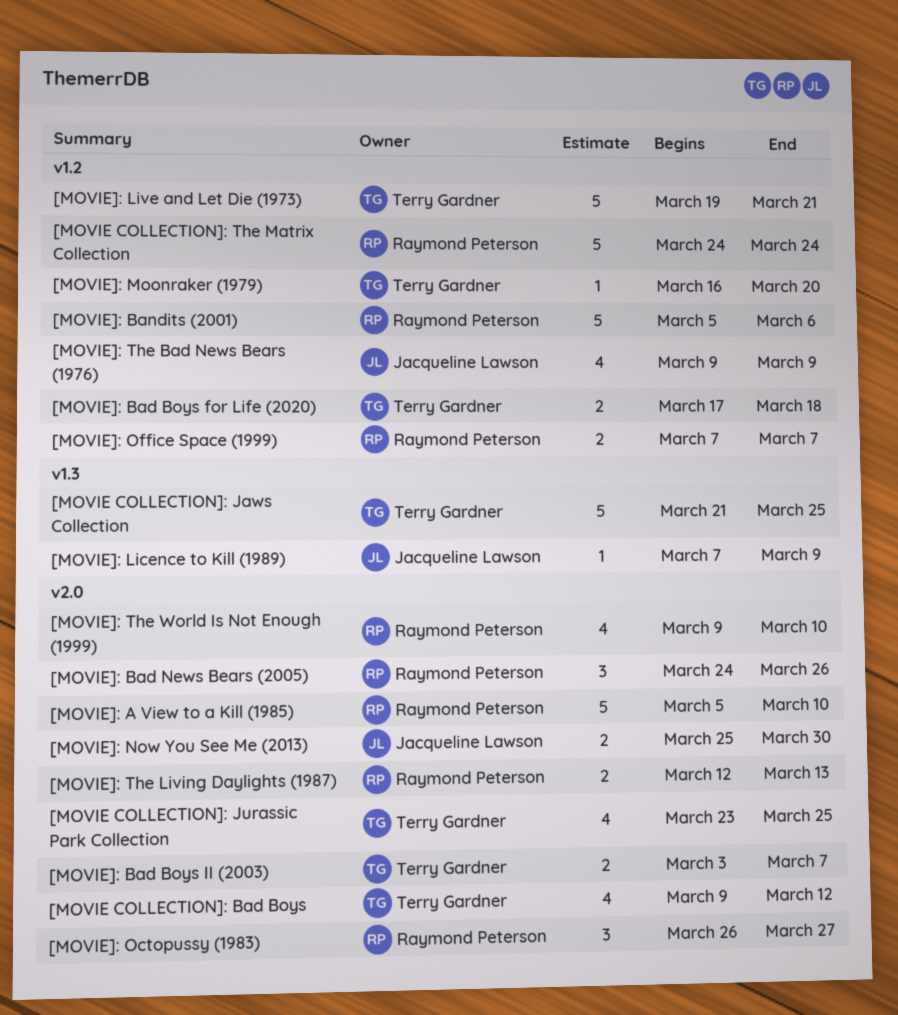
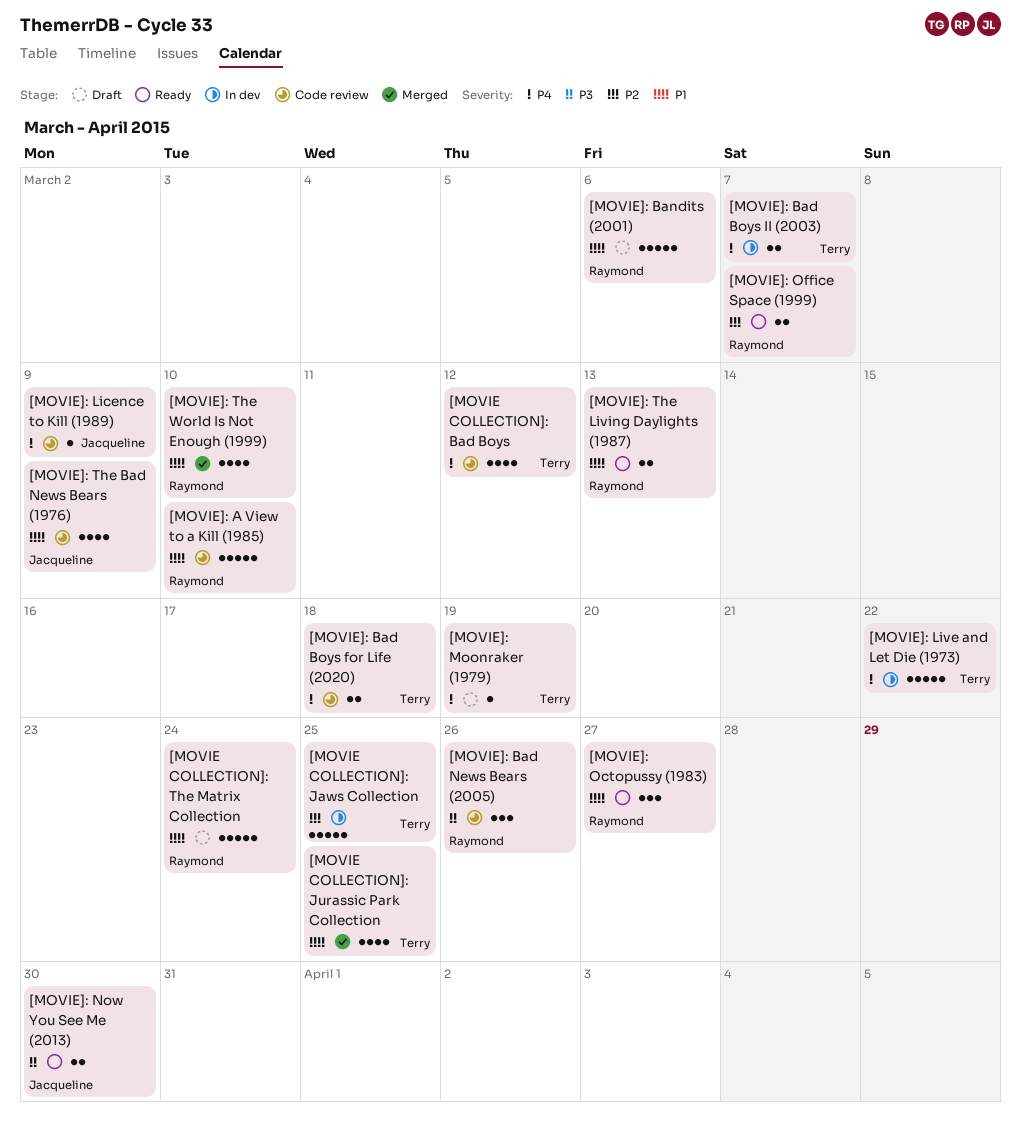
[MOVIE]: Live and Let Die (1973), due: Mar 21 -> Mar 22
[MOVIE]: Moonraker (1979), due: Mar 20 -> Mar 19

